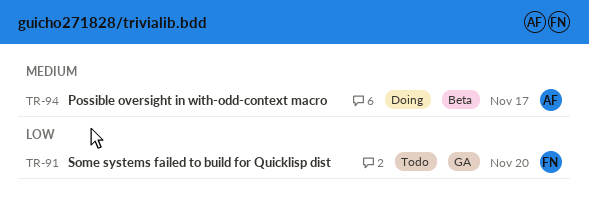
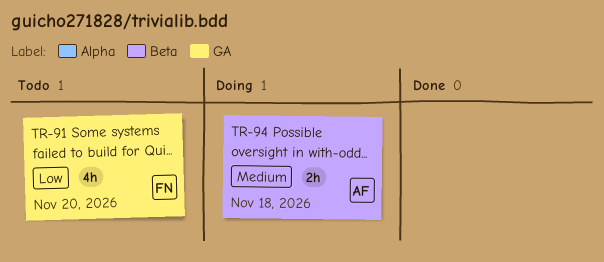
TR-94, due: Nov 17 -> Nov 18

